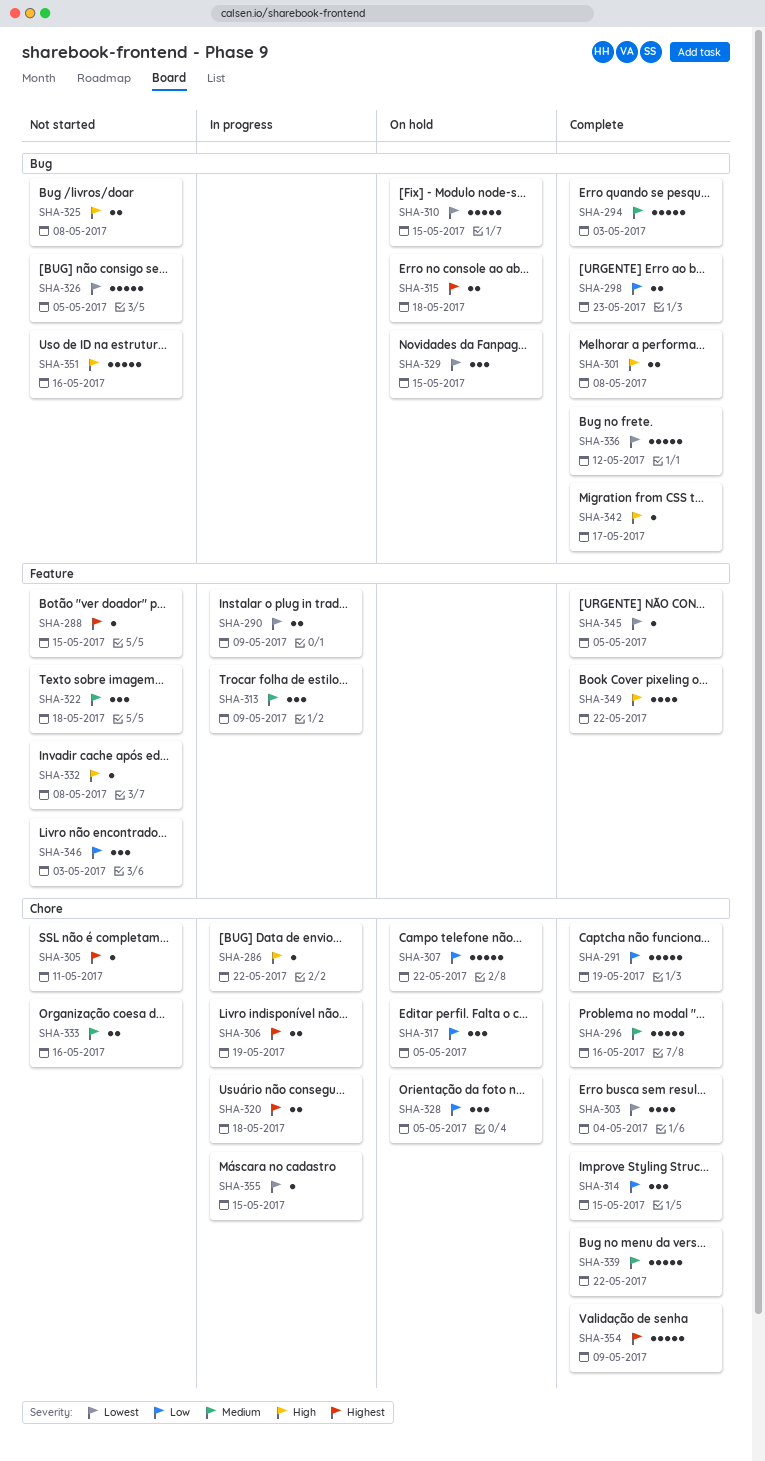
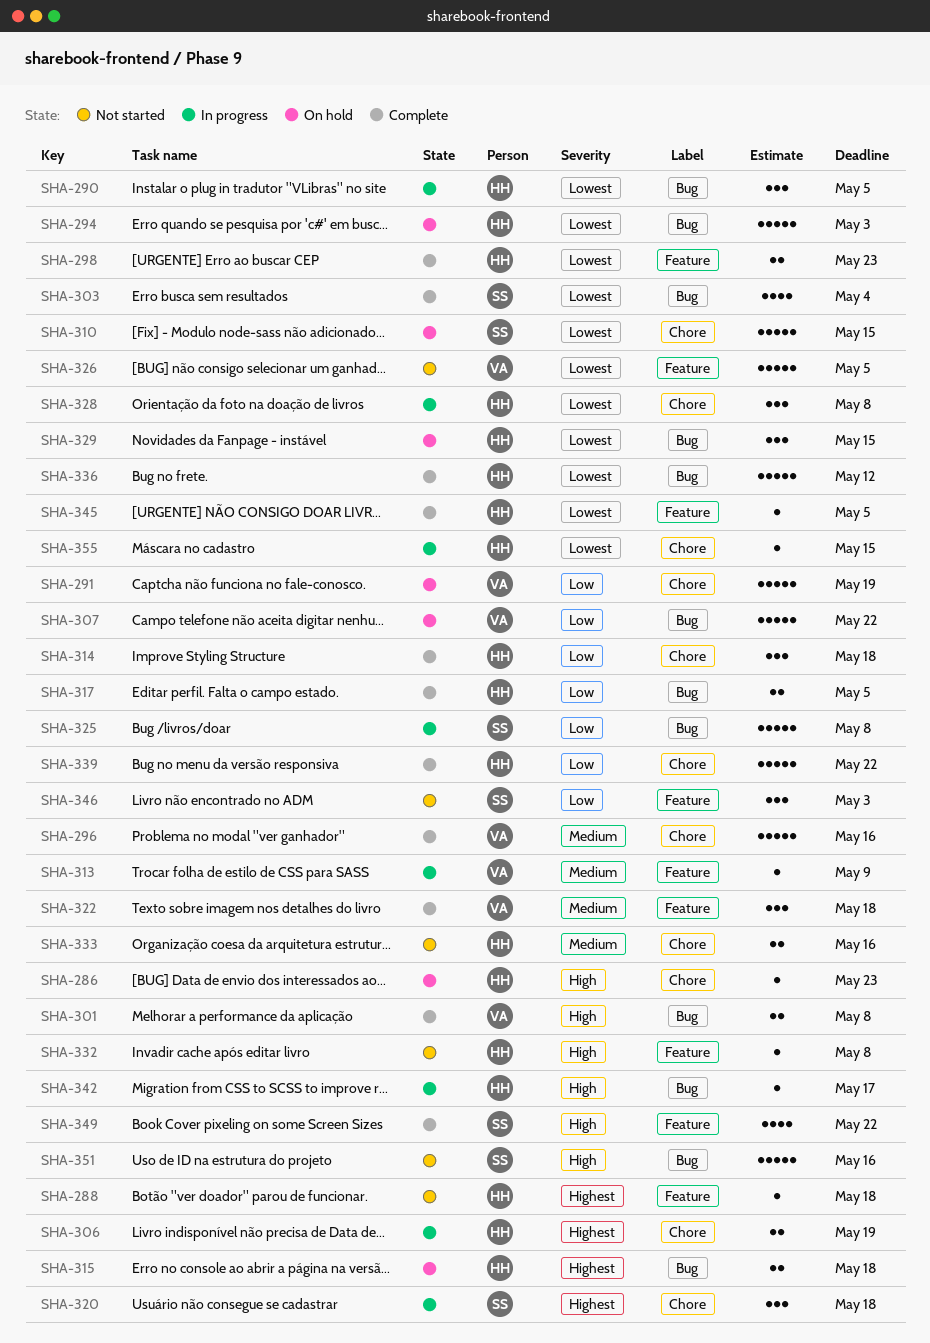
SHA-286, status: In progress -> On hold
SHA-286, due: May 22 -> May 23
SHA-288, due: May 15 -> May 18
SHA-290, label: Feature -> Bug
SHA-290, estimate: 2 -> 3
SHA-290, due: May 9 -> May 5
SHA-291, status: Complete -> On hold
SHA-294, status: Complete -> On hold
SHA-294, priority: Medium -> Lowest
SHA-298, priority: Low -> Lowest
SHA-298, label: Bug -> Feature
SHA-303, label: Chore -> Bug
SHA-305: present -> none
SHA-307, label: Chore -> Bug
SHA-310, label: Bug -> Chore
SHA-313, estimate: 3 -> 1
SHA-314, due: May 15 -> May 18
SHA-317, status: On hold -> Complete
SHA-317, label: Chore -> Bug
SHA-317, estimate: 3 -> 2
SHA-320, estimate: 2 -> 3
SHA-322, status: Not started -> Complete
SHA-325, status: Not started -> In progress
SHA-325, priority: High -> Low
SHA-325, estimate: 2 -> 5
SHA-326, label: Bug -> Feature
SHA-328, status: On hold -> In progress
SHA-328, priority: Low -> Lowest
SHA-328, due: May 5 -> May 8
SHA-339, priority: Medium -> Low
SHA-342, status: Complete -> In progress
SHA-354: present -> none

